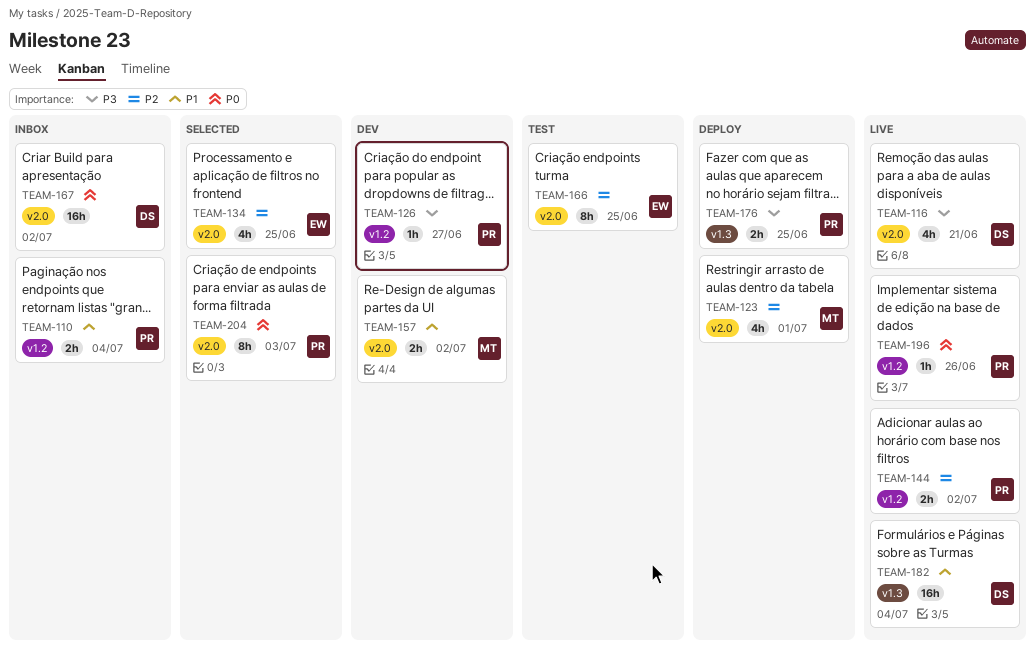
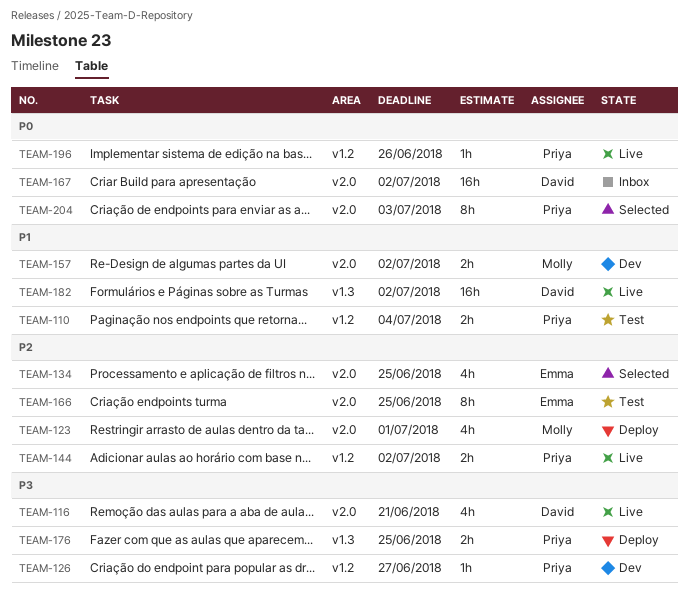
TEAM-110, status: Inbox -> Test
TEAM-182, due: Jul 4 -> Jul 2

